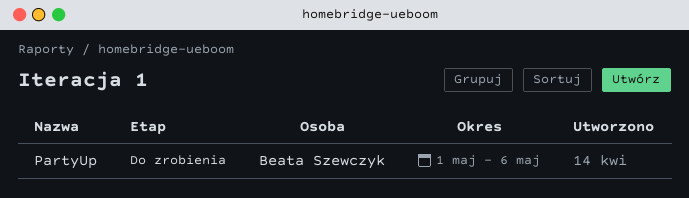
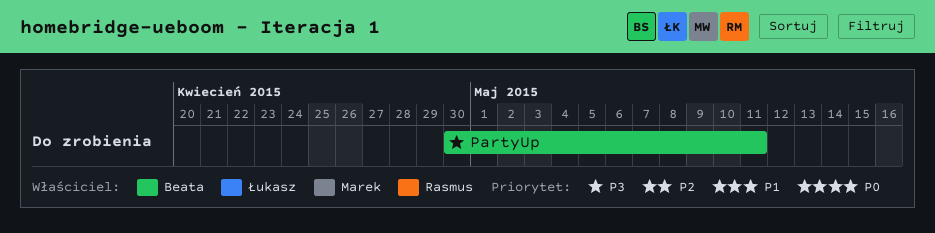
PartyUp, start: May 1 -> Apr 30
PartyUp, due: May 6 -> May 11

